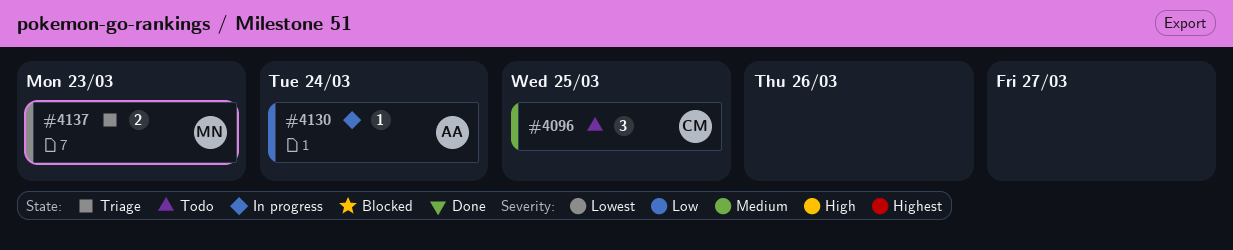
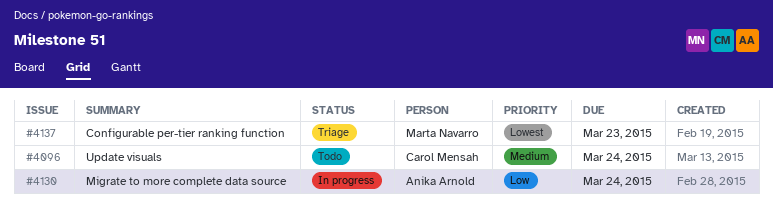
#4096, due: Mar 25 -> Mar 24

